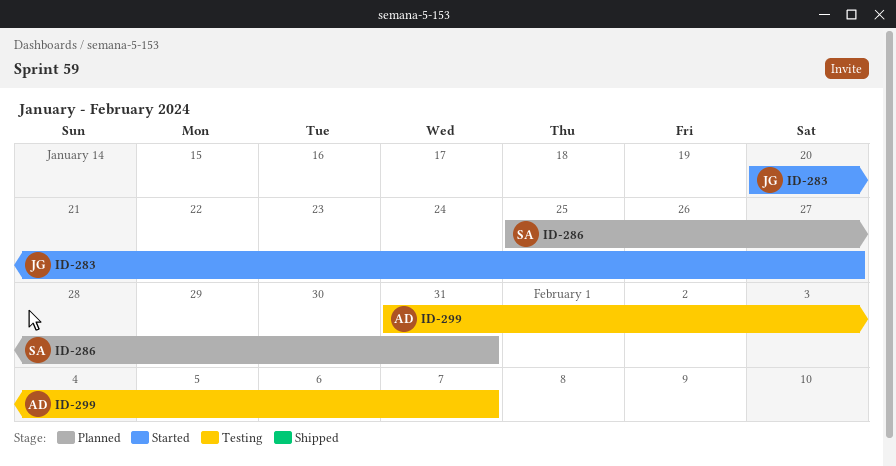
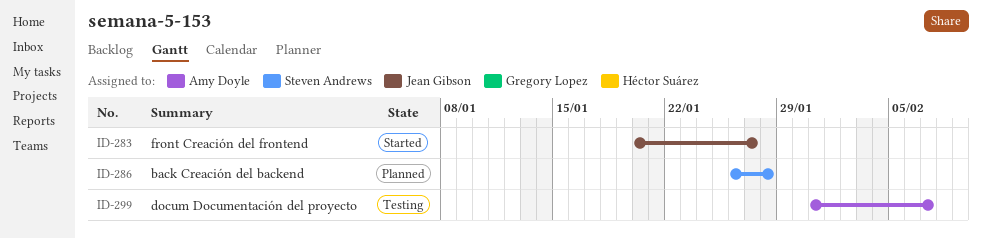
ID-286, start: Jan 25 -> Jan 26
ID-286, due: Jan 31 -> Jan 28

